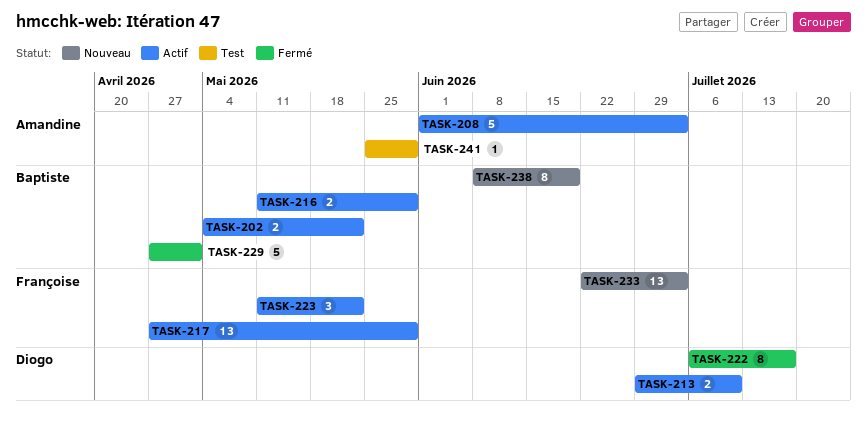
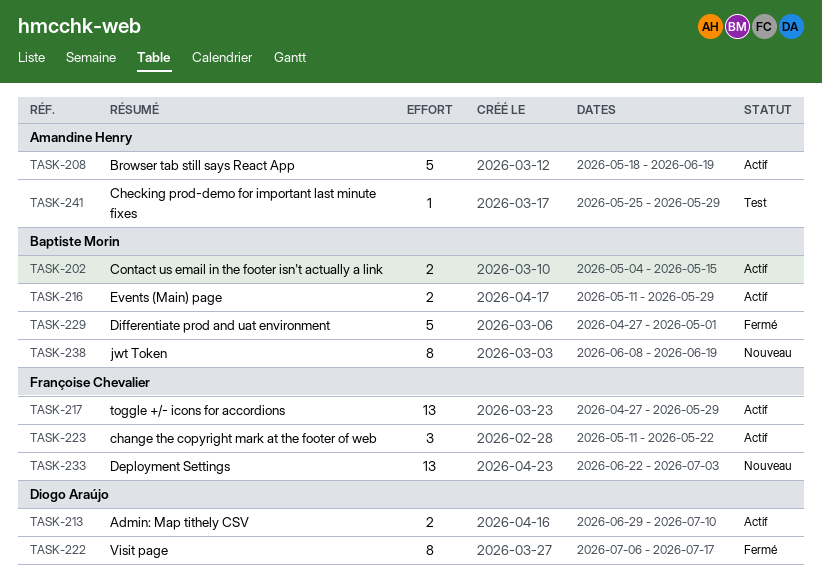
TASK-202, due: May 22 -> May 15
TASK-208, start: Jun 1 -> May 18
TASK-208, due: Jul 3 -> Jun 19

